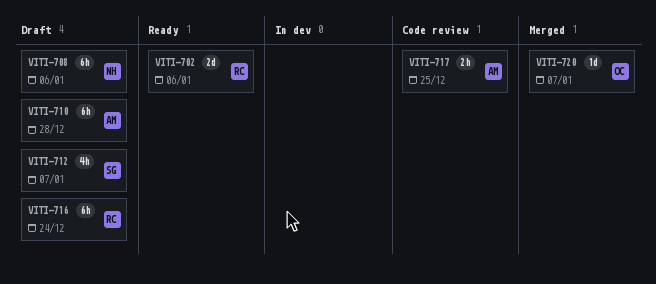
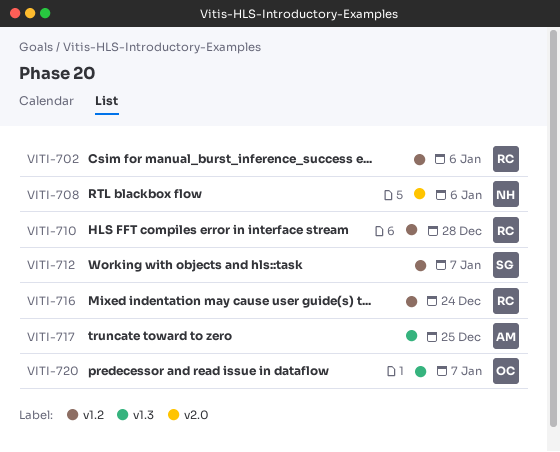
VITI-710, owner: AM -> RC

